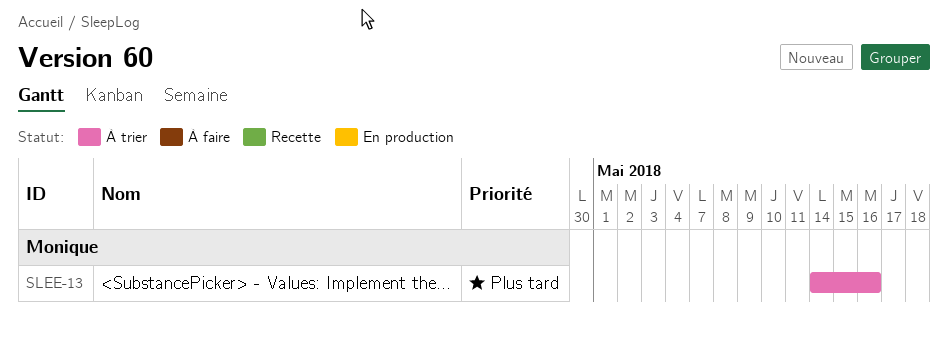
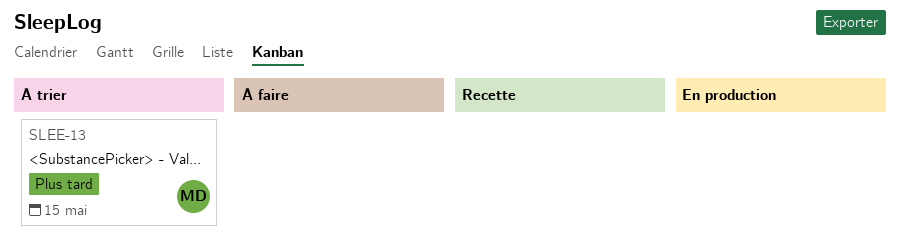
SLEE-13, due: May 16 -> May 15

